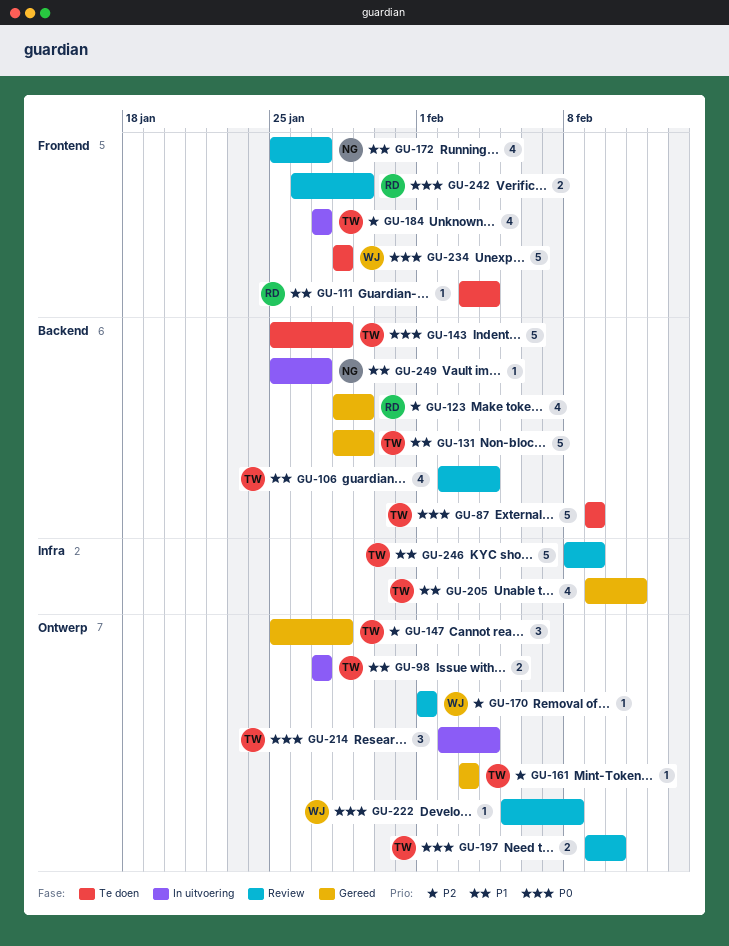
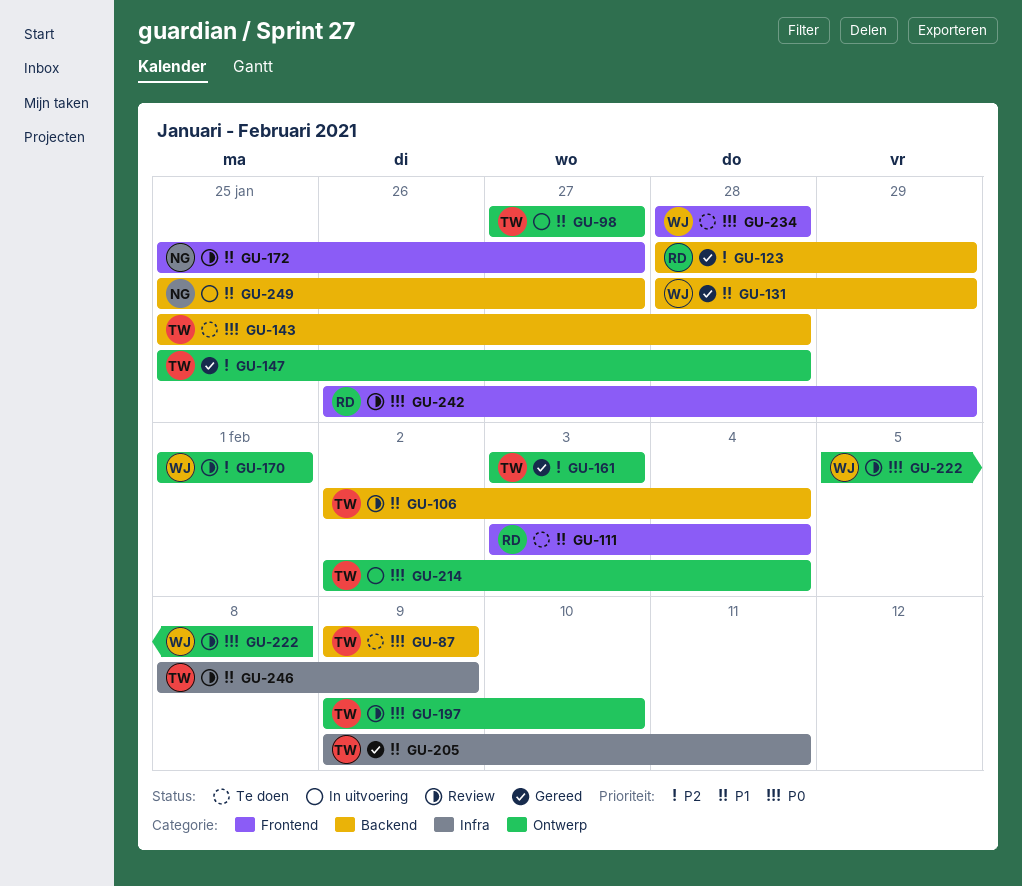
GU-131, owner: TW -> WJ
GU-184: present -> none

